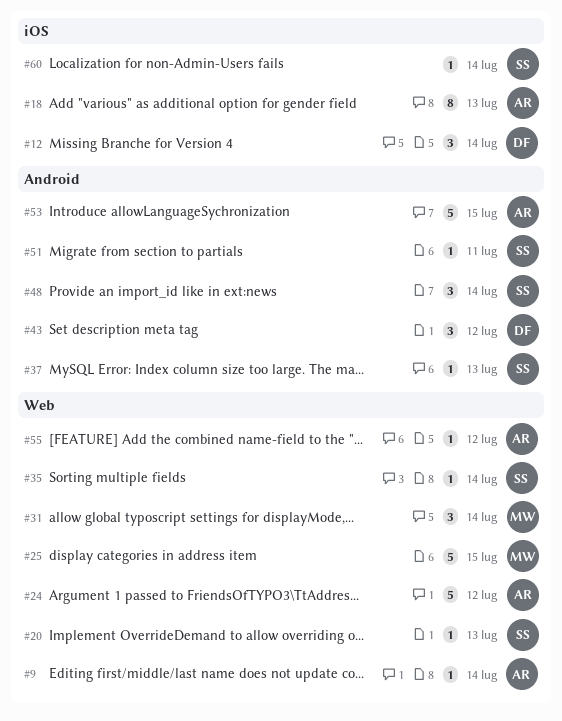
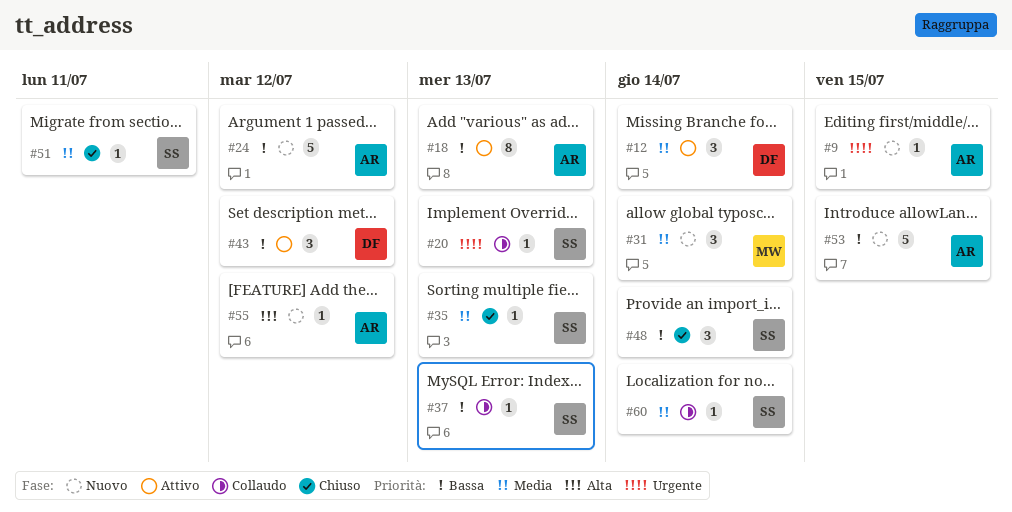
#9, due: Jul 14 -> Jul 15
#25: present -> none
#35, due: Jul 14 -> Jul 13

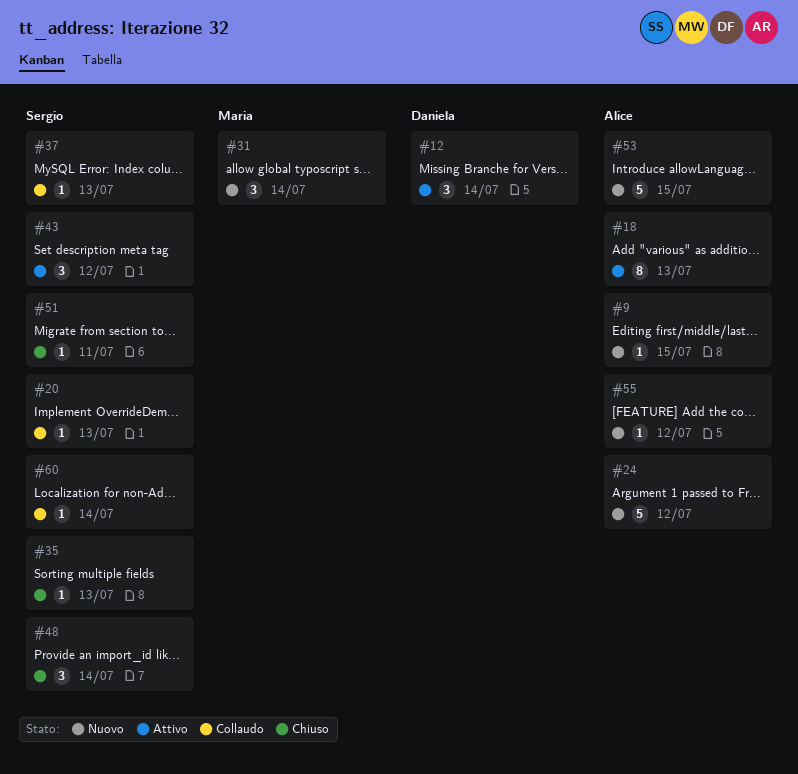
#43, owner: Daniela -> Sergio

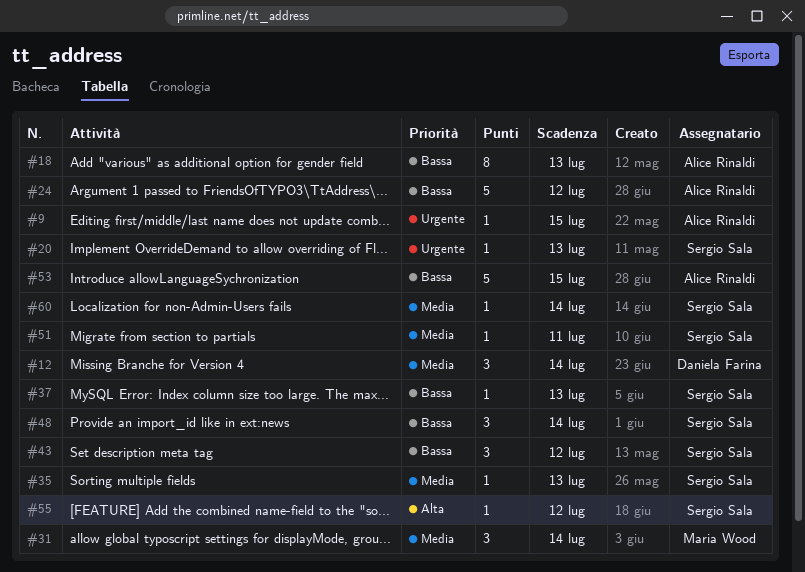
#55, owner: Alice Rinaldi -> Sergio Sala

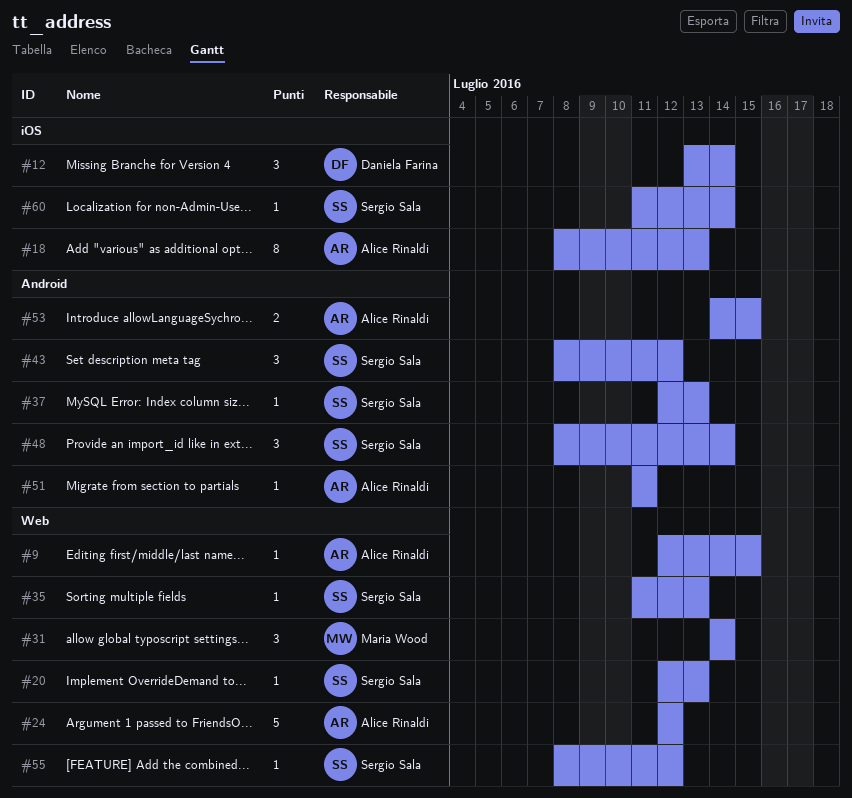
#51, owner: Sergio Sala -> Alice Rinaldi
#53, estimate: 5 -> 2

